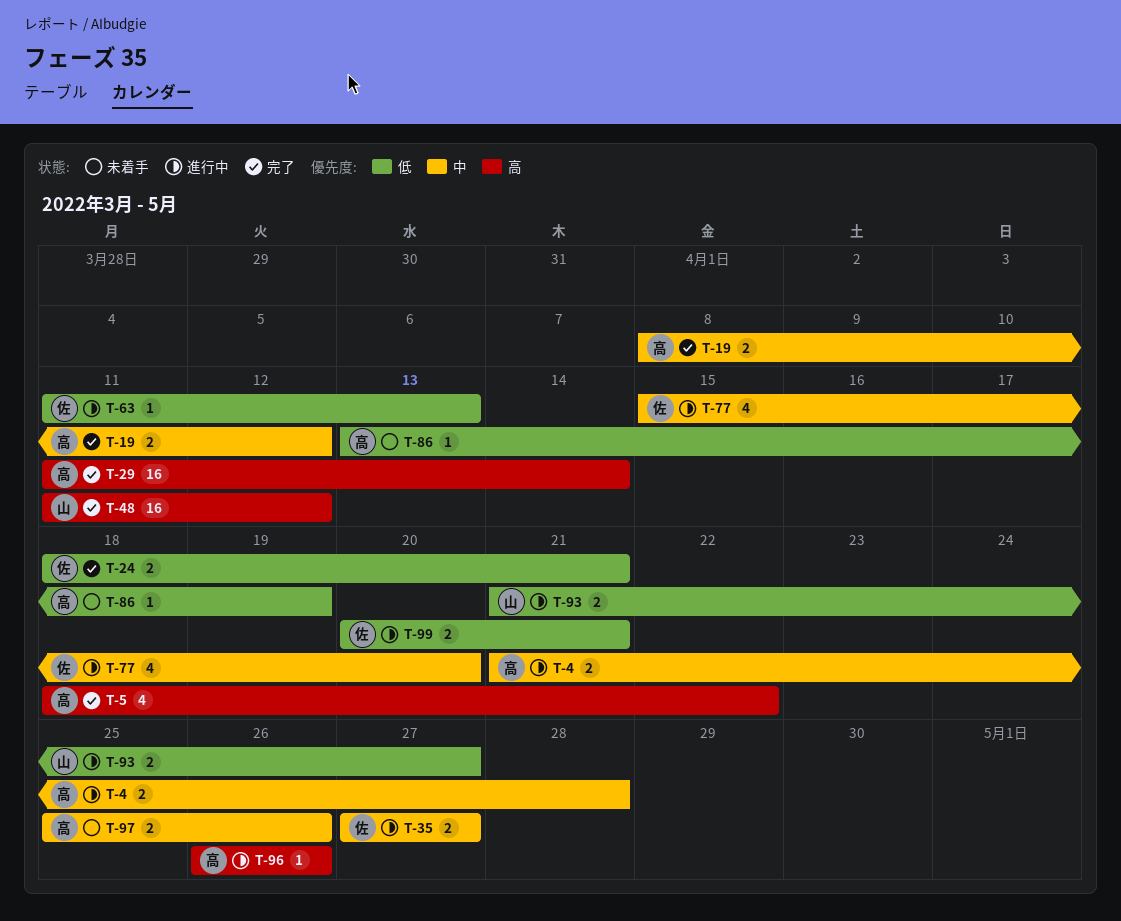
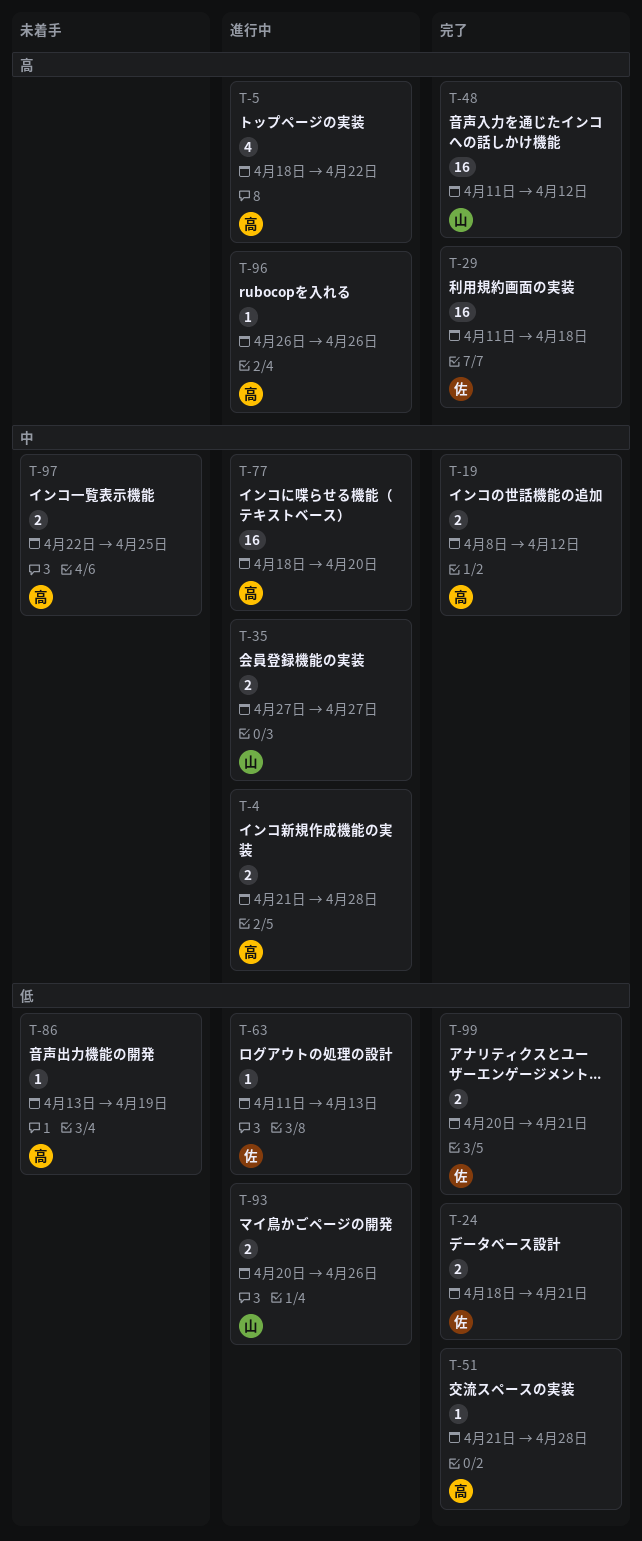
T-5, status: 完了 -> 進行中
T-29, owner: 高 -> 佐
T-29, due: Apr 14 -> Apr 18
T-35, owner: 佐 -> 山
T-51: none -> present
T-77, owner: 佐 -> 高
T-77, estimate: 4 -> 16
T-77, start: Apr 15 -> Apr 18
T-93, start: Apr 21 -> Apr 20
T-93, due: Apr 27 -> Apr 26
T-97, start: Apr 25 -> Apr 22
T-97, due: Apr 26 -> Apr 25
T-99, status: 進行中 -> 完了

